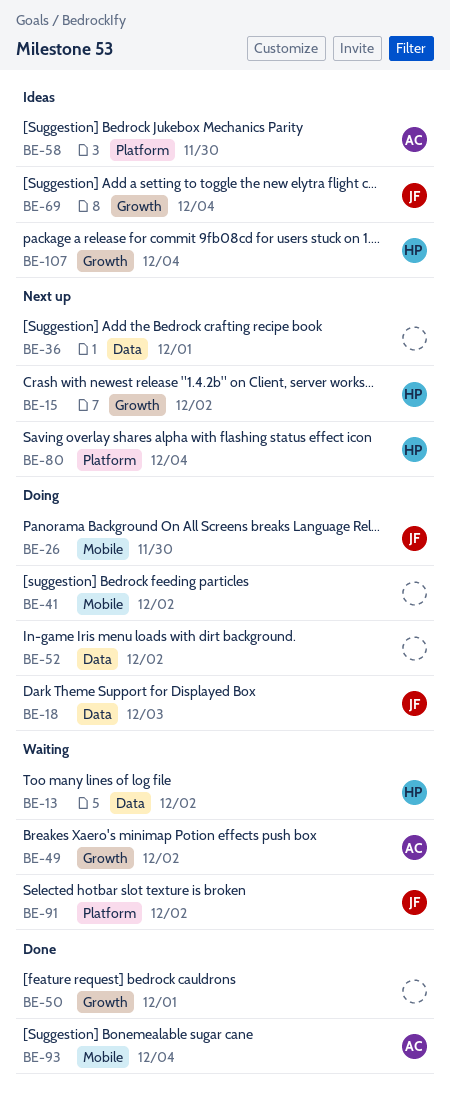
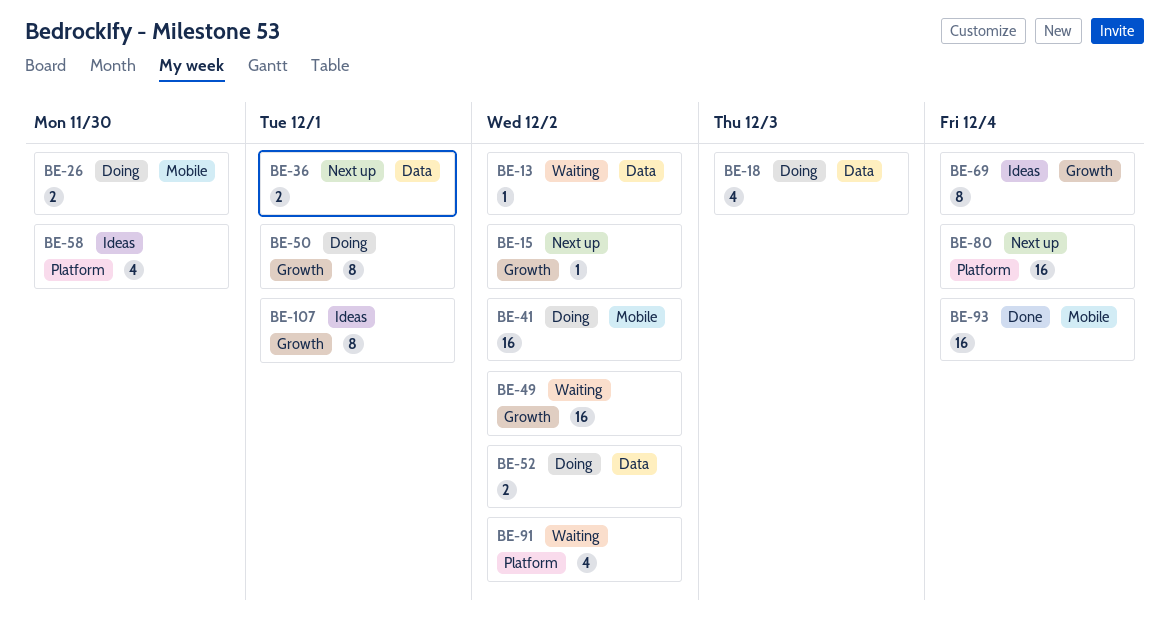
BE-50, status: Done -> Doing
BE-107, due: Dec 4 -> Dec 1

